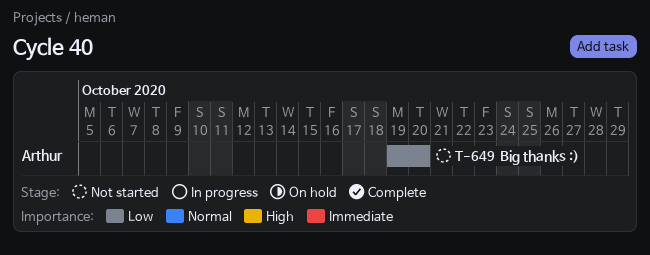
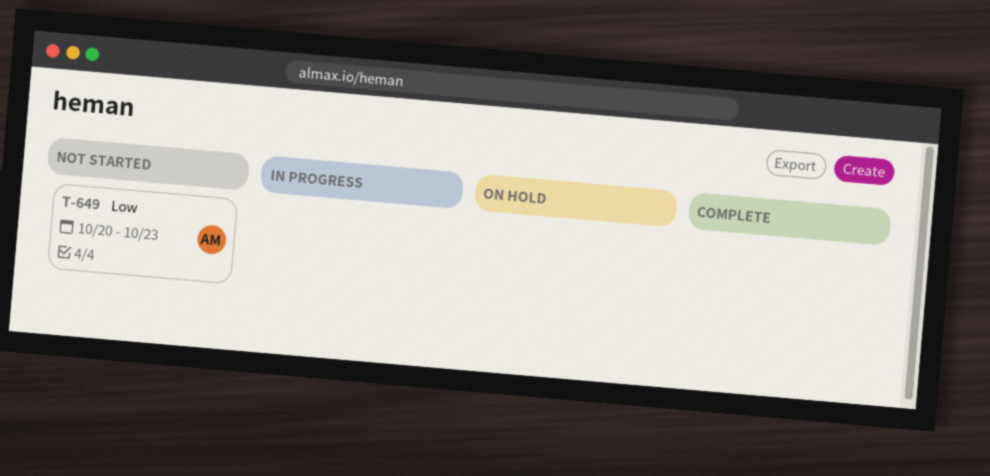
T-649, start: Oct 19 -> Oct 20
T-649, due: Oct 20 -> Oct 23

